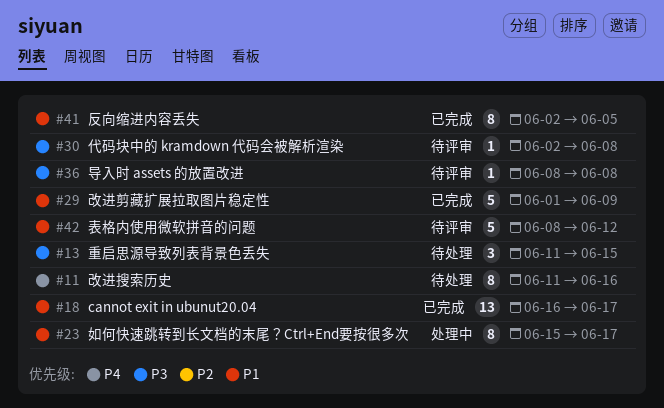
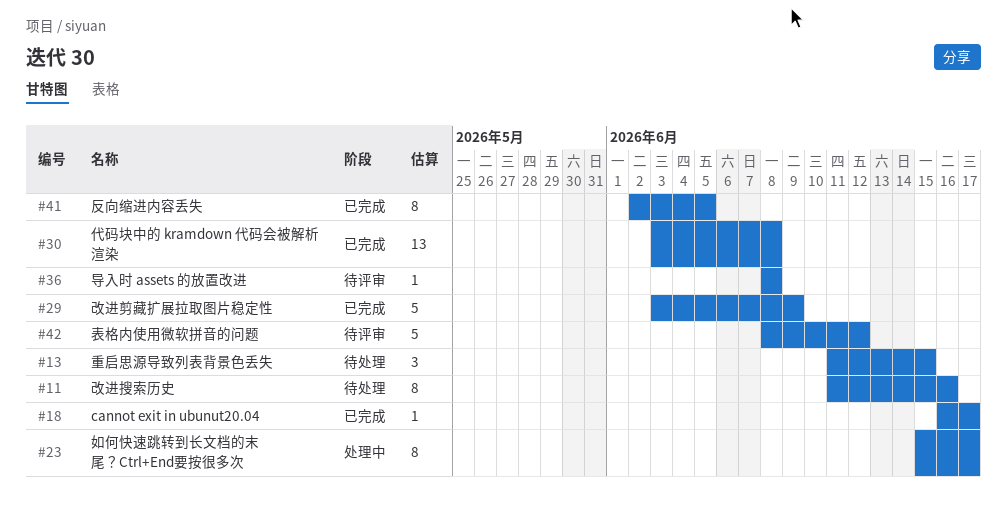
#18, estimate: 13 -> 1
#29, start: Jun 1 -> Jun 3
#30, status: 待评审 -> 已完成
#30, estimate: 1 -> 13
#30, start: Jun 2 -> Jun 3

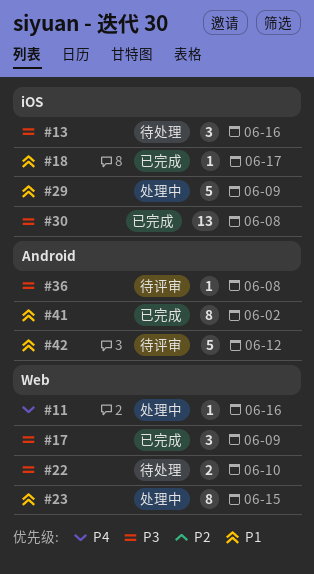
#11, status: 待处理 -> 处理中
#11, estimate: 8 -> 1
#13, due: Jun 15 -> Jun 16
#17: none -> present
#22: none -> present
#23, due: Jun 17 -> Jun 15
#29, status: 已完成 -> 处理中
#41, due: Jun 5 -> Jun 2

